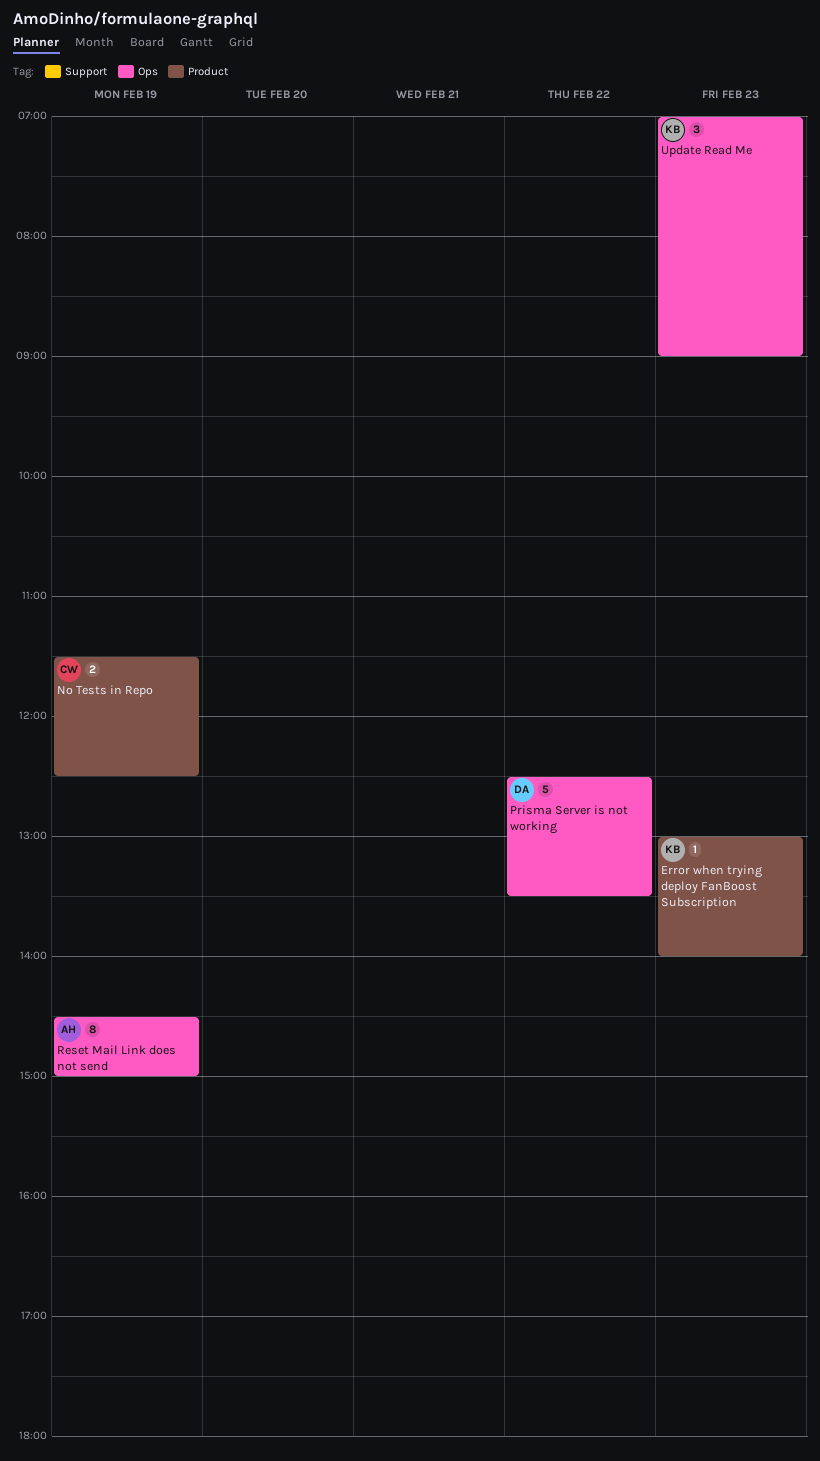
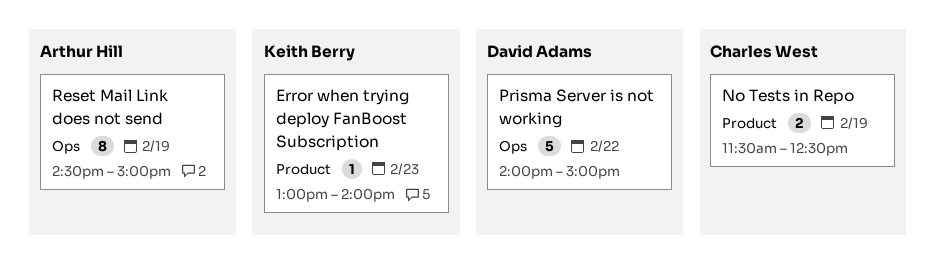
Prisma Server is not working, begins: 12:30 -> 14:00
Prisma Server is not working, ends: 13:30 -> 15:00
Update Read Me: present -> none

